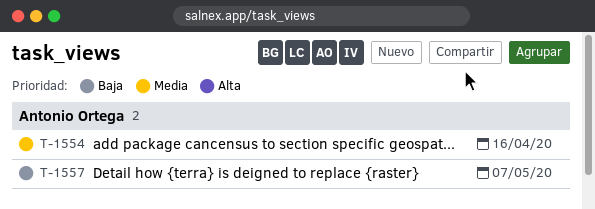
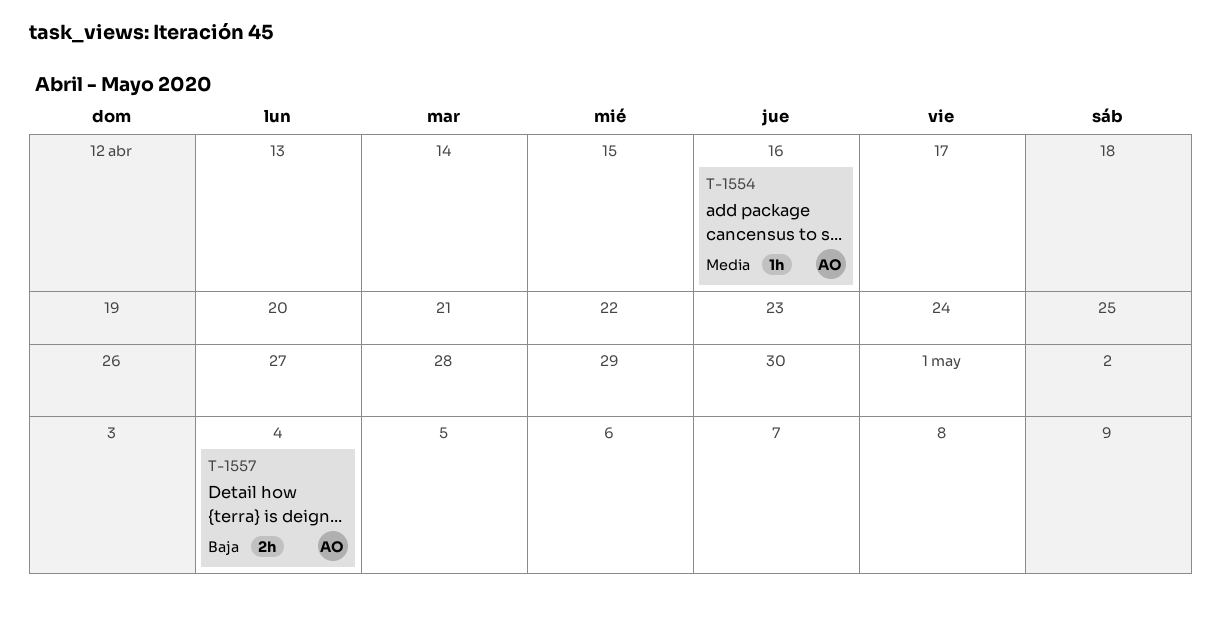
T-1557, due: May 7 -> May 4

